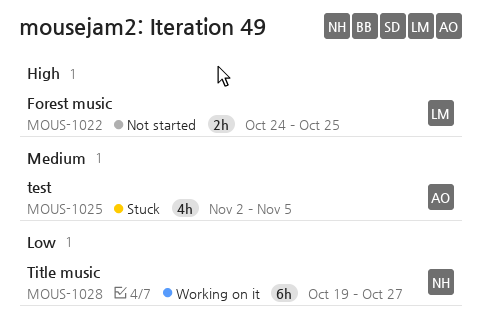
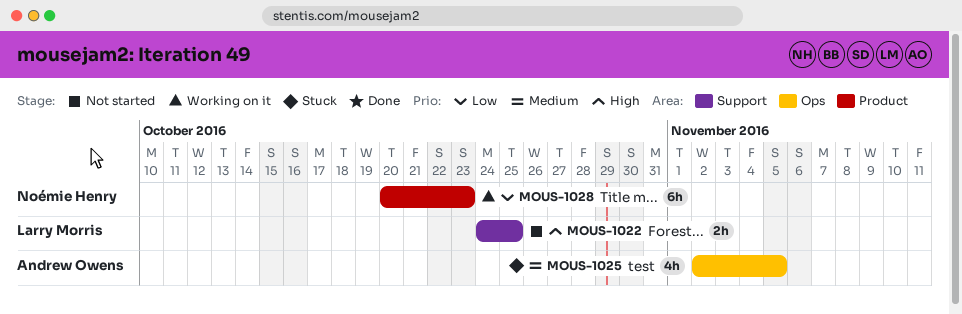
MOUS-1028, start: Oct 19 -> Oct 20
MOUS-1028, due: Oct 27 -> Oct 23

